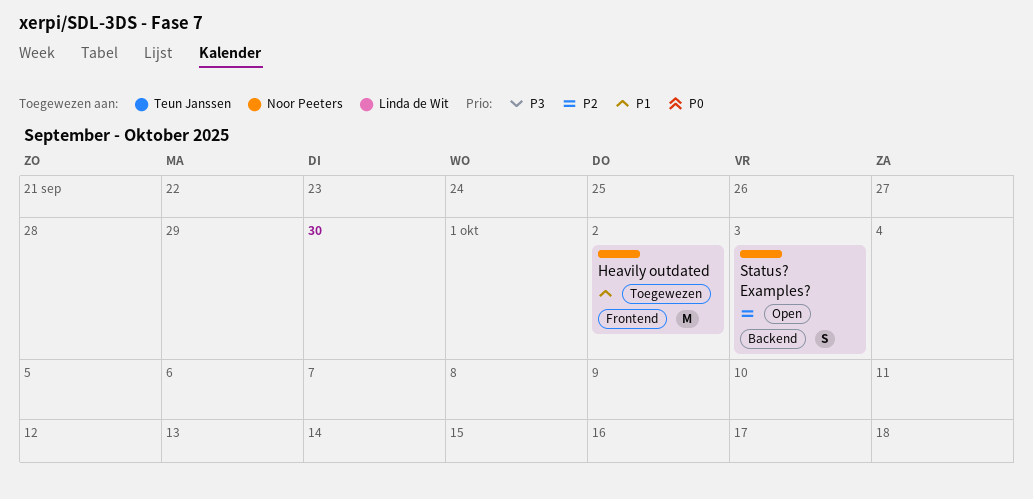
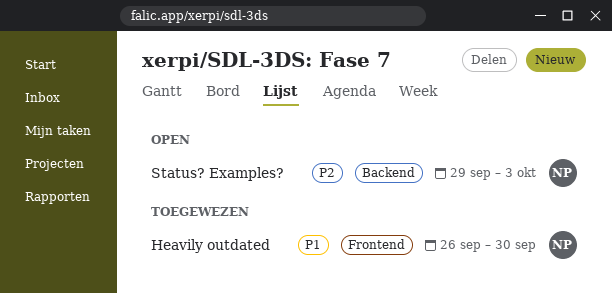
Heavily outdated, due: Oct 2 -> Sep 30

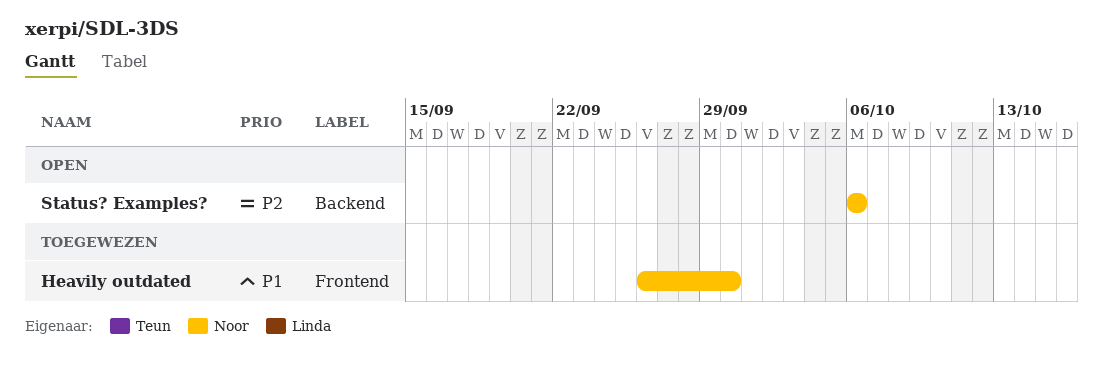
Status? Examples?, start: Sep 29 -> Oct 6
Status? Examples?, due: Oct 3 -> Oct 6

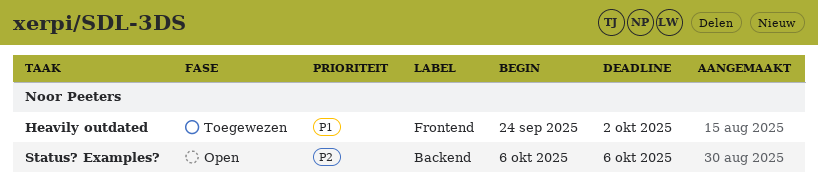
Heavily outdated, start: Sep 26 -> Sep 24
Heavily outdated, due: Sep 30 -> Oct 2

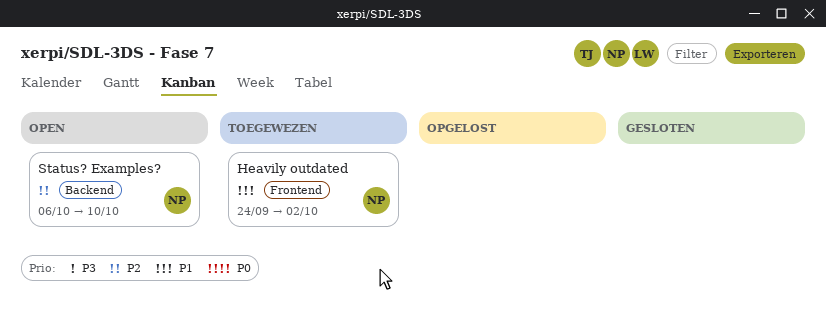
Status? Examples?, due: Oct 6 -> Oct 10

